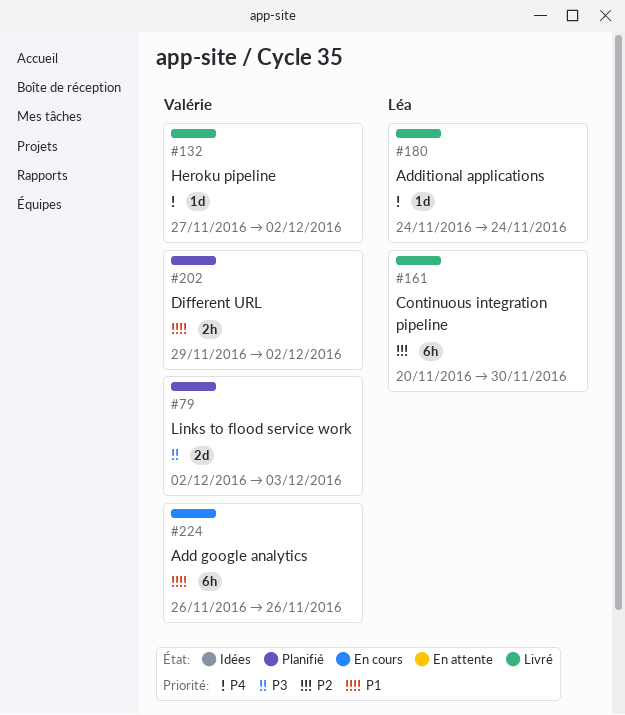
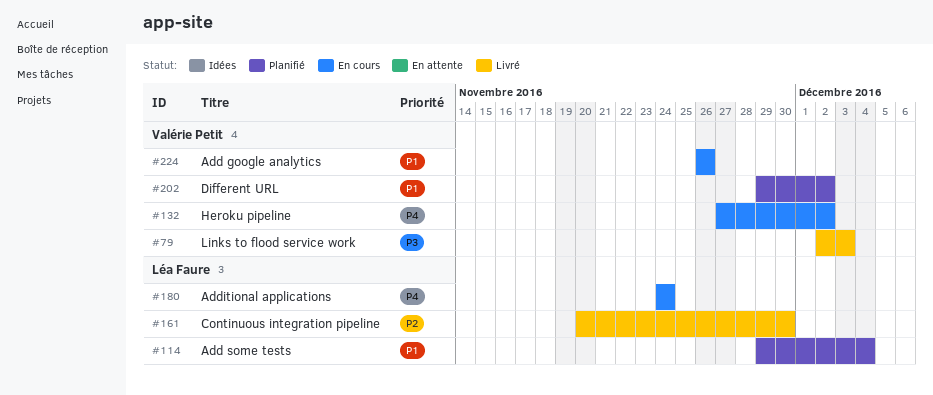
#79, status: Planifié -> Livré
#114: none -> present
#132, status: Livré -> En cours
#180, status: Livré -> En cours

